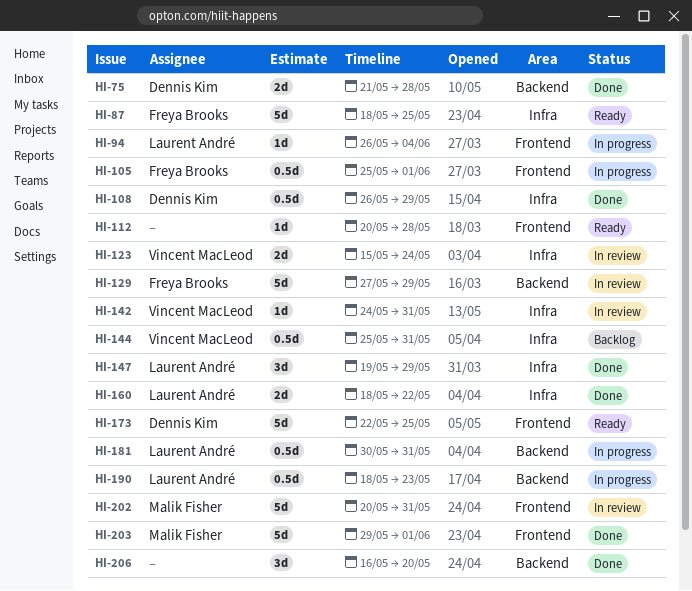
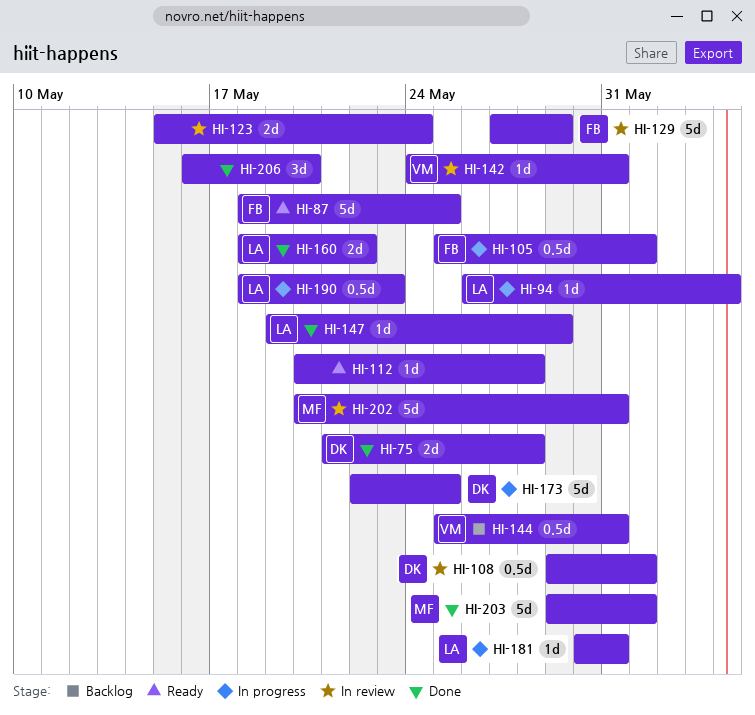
HI-108, status: Done -> In review
HI-108, start: May 26 -> May 29
HI-108, due: May 29 -> Jun 1
HI-123, owner: Vincent MacLeod -> none
HI-147, estimate: 3d -> 1d
HI-173, status: Ready -> In progress
HI-181, estimate: 0.5d -> 1d

